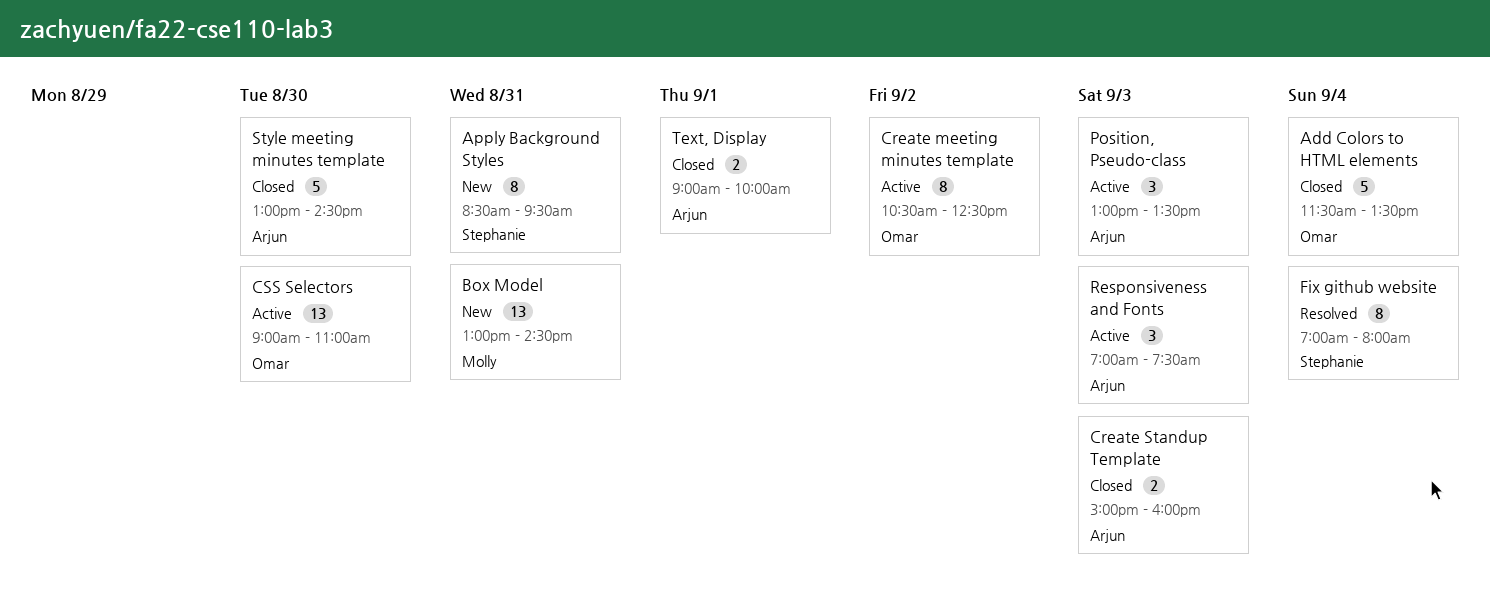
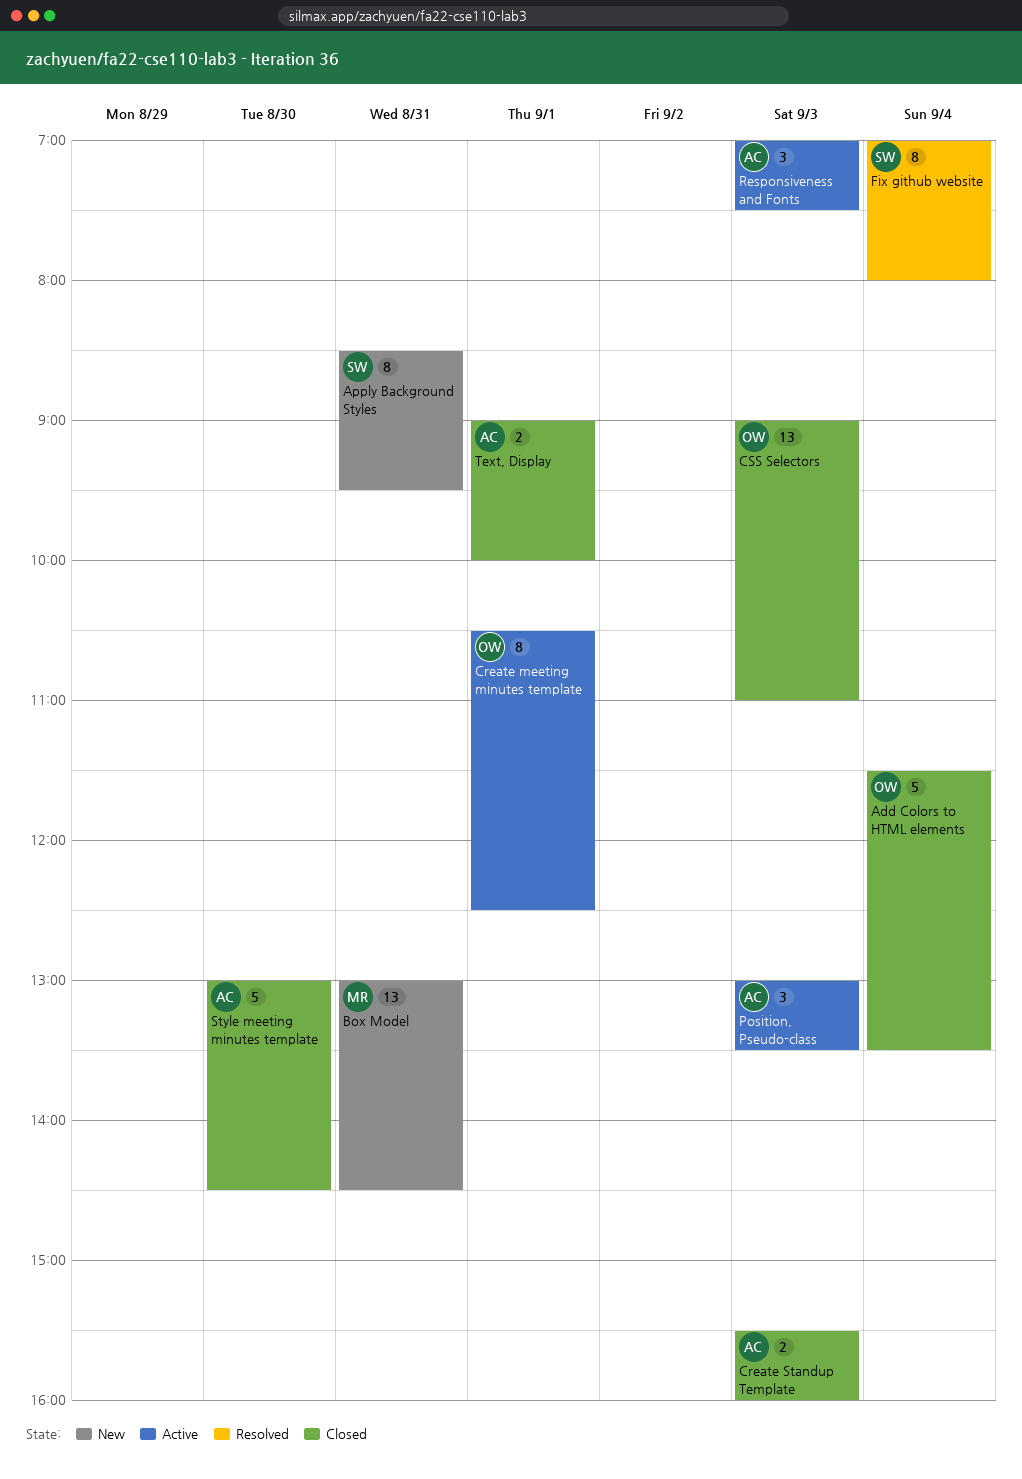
Create meeting minutes template, day: Sep 2 -> Sep 1
Create Standup Template, begins: 15:00 -> 15:30
CSS Selectors, status: Active -> Closed
CSS Selectors, day: Aug 30 -> Sep 3

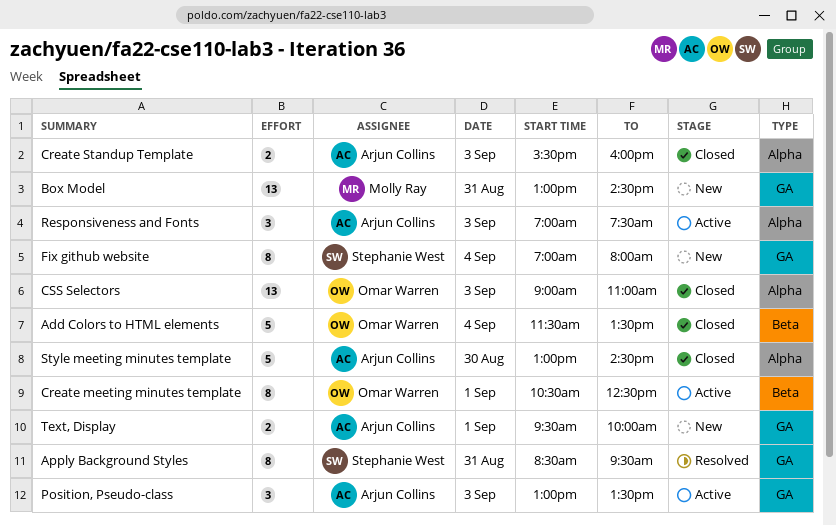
Apply Background Styles, status: New -> Resolved
Fix github website, status: Resolved -> New
Text, Display, status: Closed -> New
Text, Display, begins: 09:00 -> 09:30

